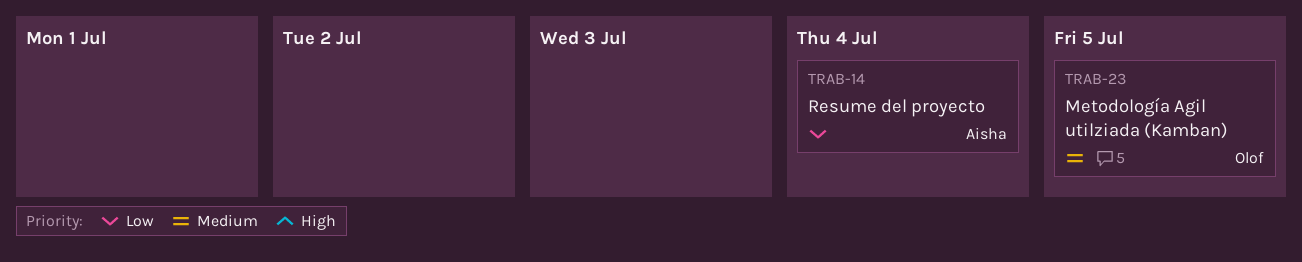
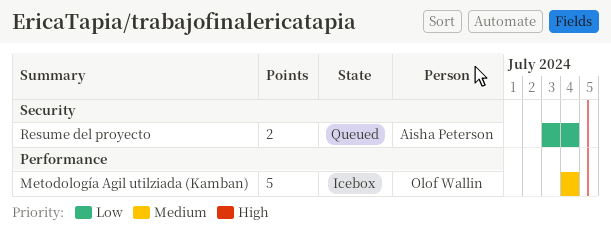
Metodología Agil utilziada (Kamban), due: Jul 5 -> Jul 4

